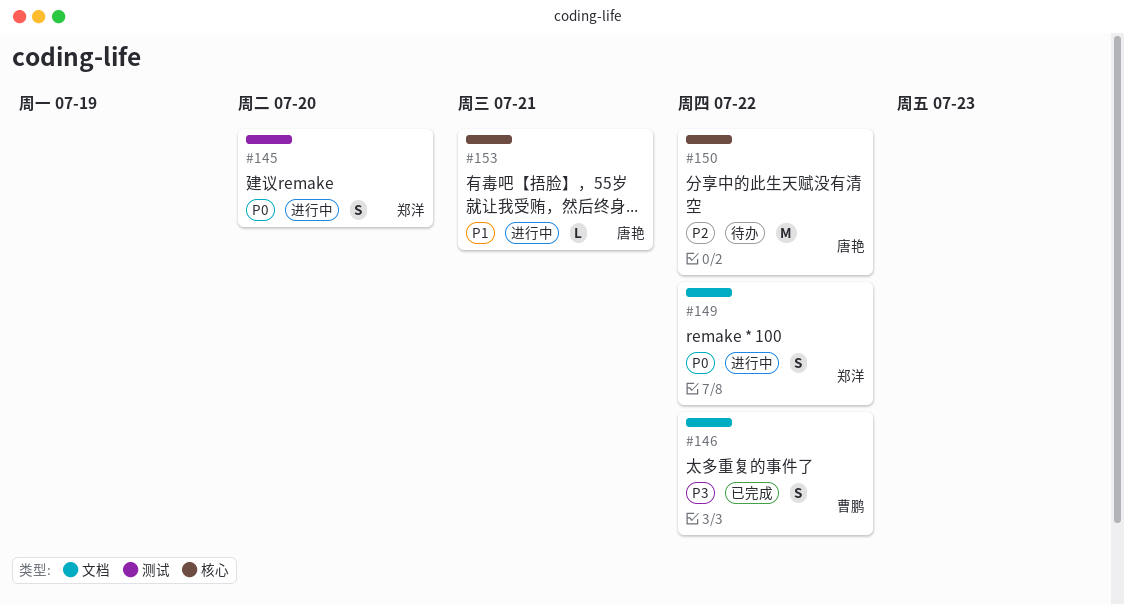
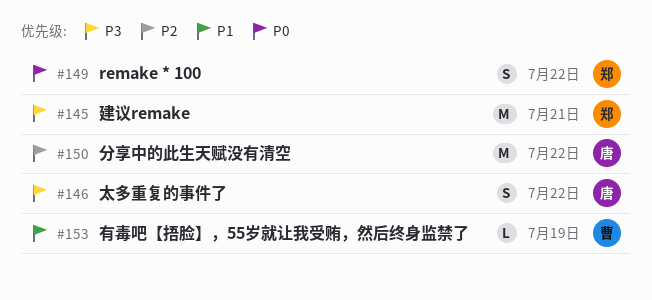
#145, priority: P0 -> P3
#145, estimate: S -> M
#145, due: Jul 20 -> Jul 21
#146, owner: 曹鹏 -> 唐艳
#153, owner: 唐艳 -> 曹鹏
#153, due: Jul 21 -> Jul 19

